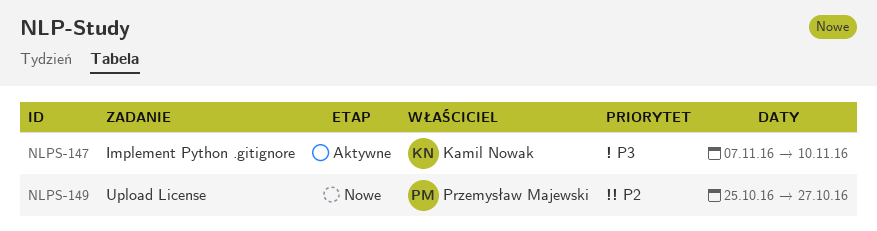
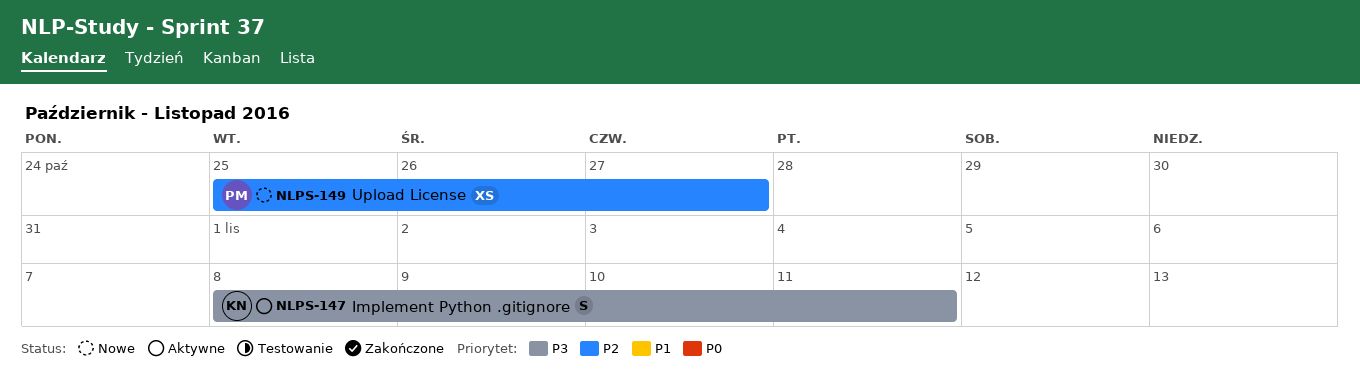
NLPS-147, start: Nov 7 -> Nov 8
NLPS-147, due: Nov 10 -> Nov 11

